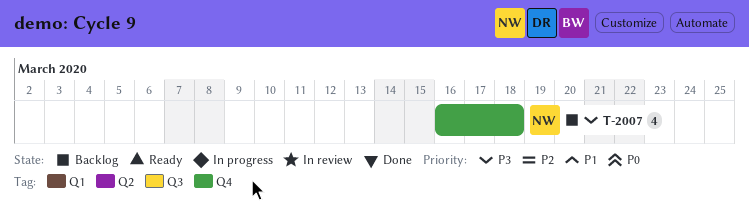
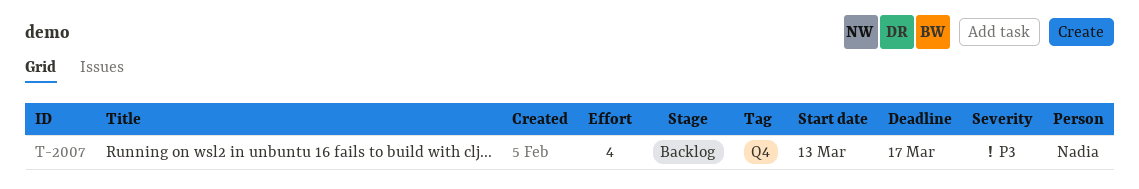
T-2007, start: Mar 16 -> Mar 13
T-2007, due: Mar 18 -> Mar 17

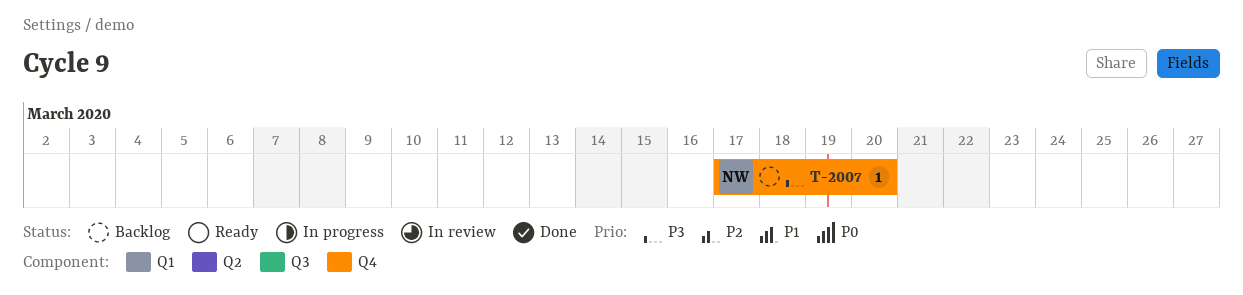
T-2007, estimate: 4 -> 1
T-2007, start: Mar 13 -> Mar 17
T-2007, due: Mar 17 -> Mar 20

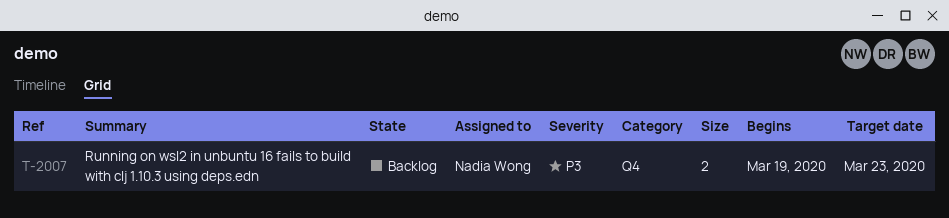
T-2007, estimate: 1 -> 2
T-2007, start: Mar 17 -> Mar 19
T-2007, due: Mar 20 -> Mar 23

